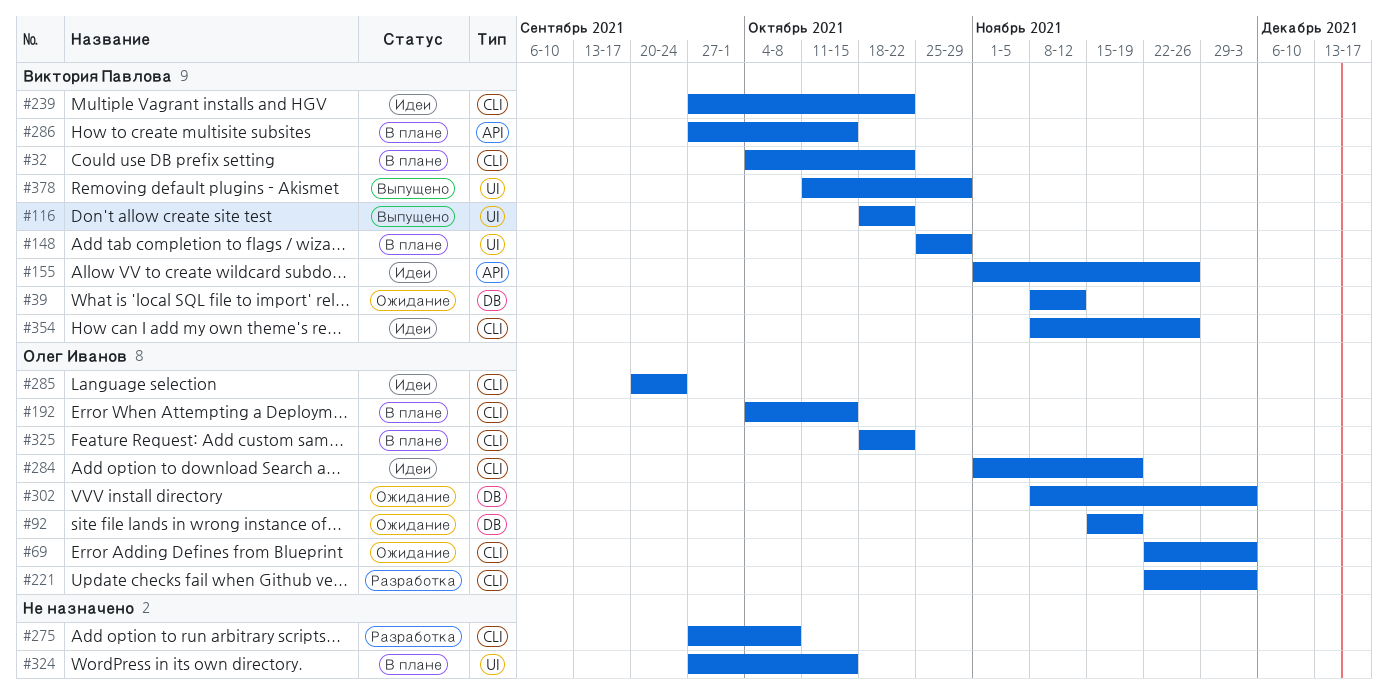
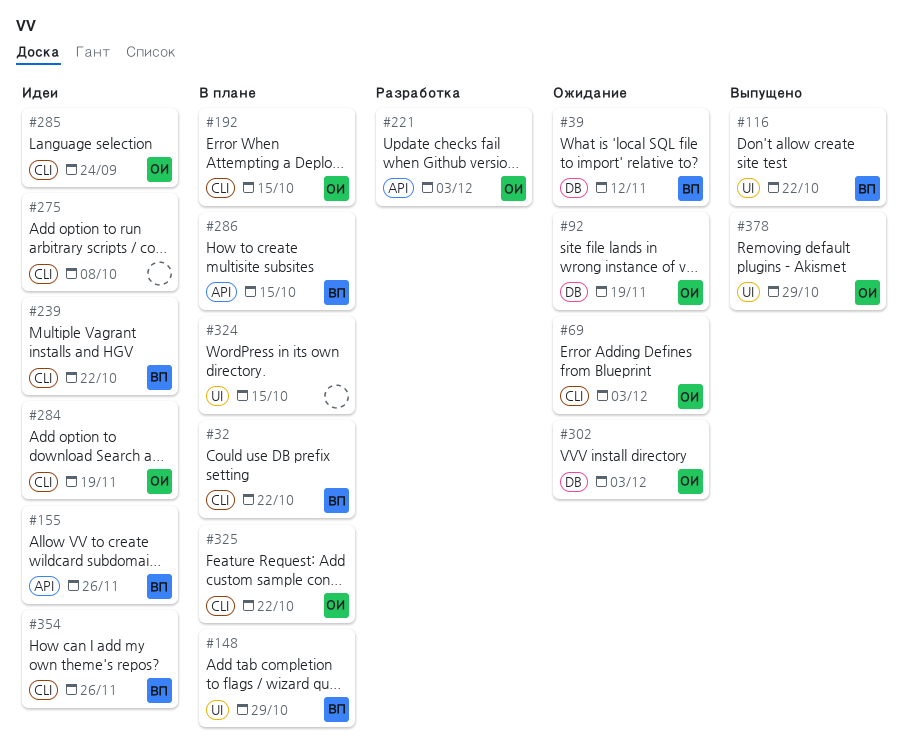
#221, label: CLI -> API
#275, status: Разработка -> Идеи
#378, owner: Виктория Павлова -> Олег Иванов

